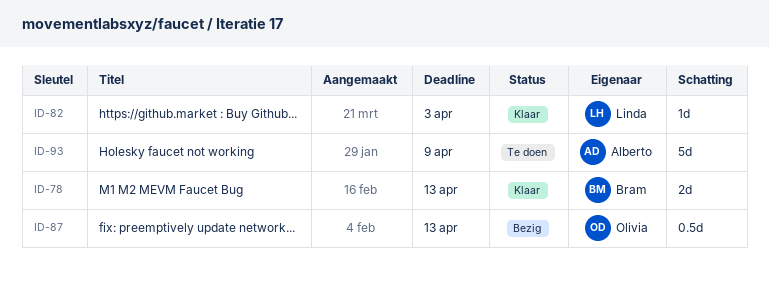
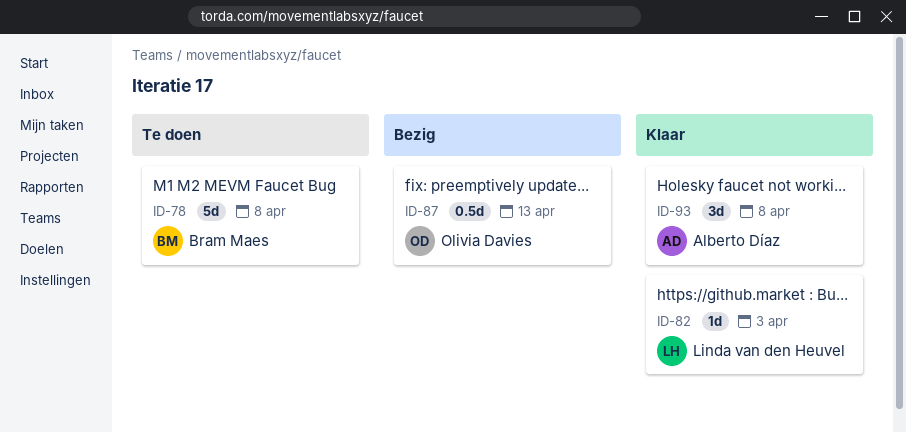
ID-78, status: Klaar -> Te doen
ID-78, estimate: 2d -> 5d
ID-78, due: Apr 13 -> Apr 8
ID-93, status: Te doen -> Klaar
ID-93, estimate: 5d -> 3d
ID-93, due: Apr 9 -> Apr 8

